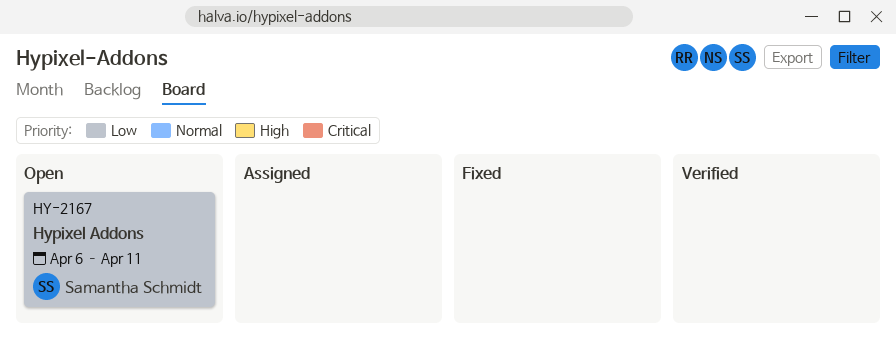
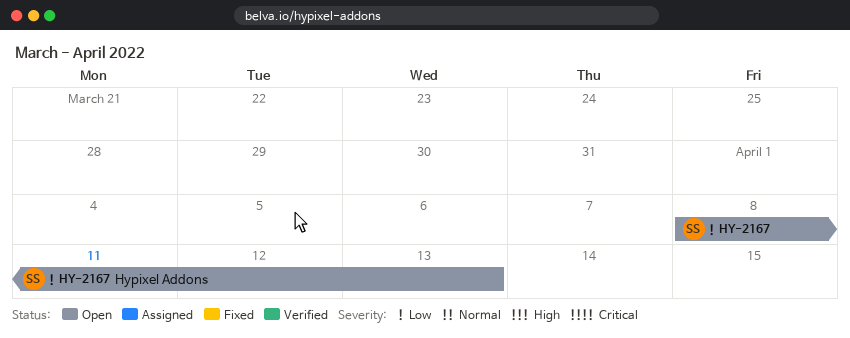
HY-2167, start: Apr 6 -> Apr 8
HY-2167, due: Apr 11 -> Apr 13

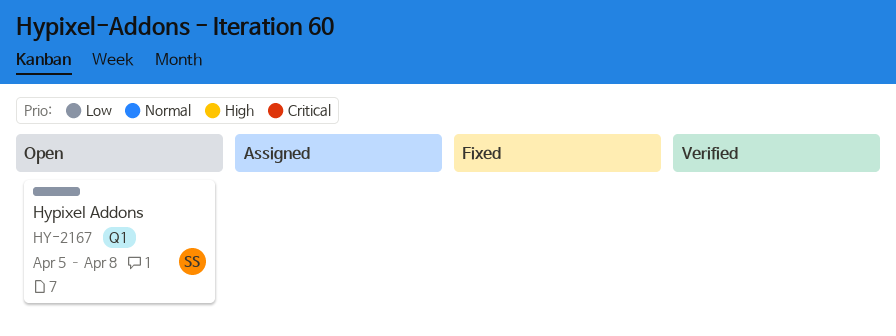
HY-2167, start: Apr 8 -> Apr 5
HY-2167, due: Apr 13 -> Apr 8

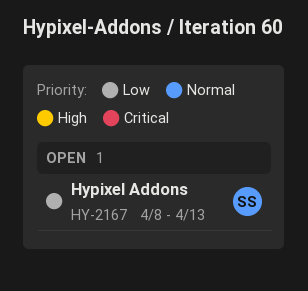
HY-2167, start: Apr 5 -> Apr 8
HY-2167, due: Apr 8 -> Apr 13

